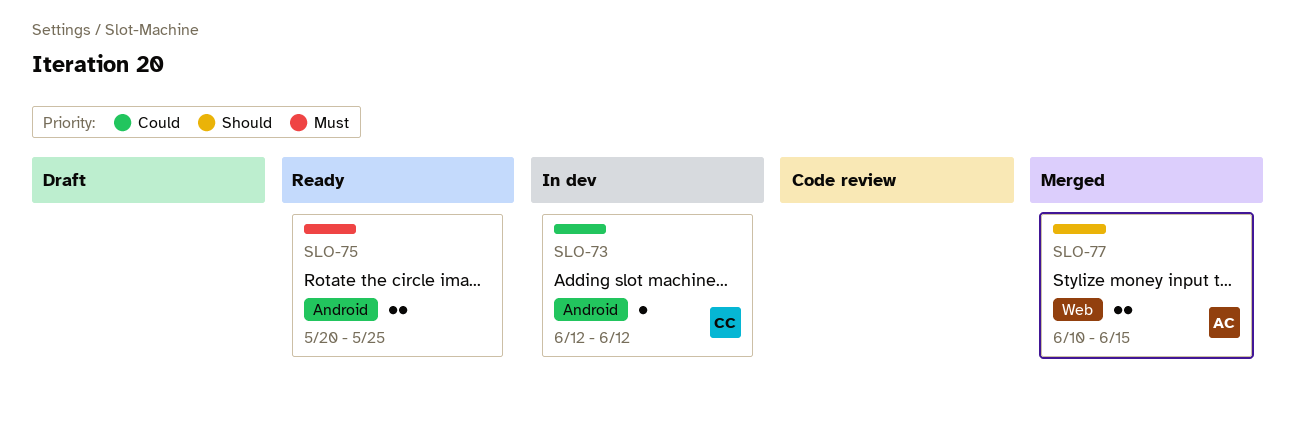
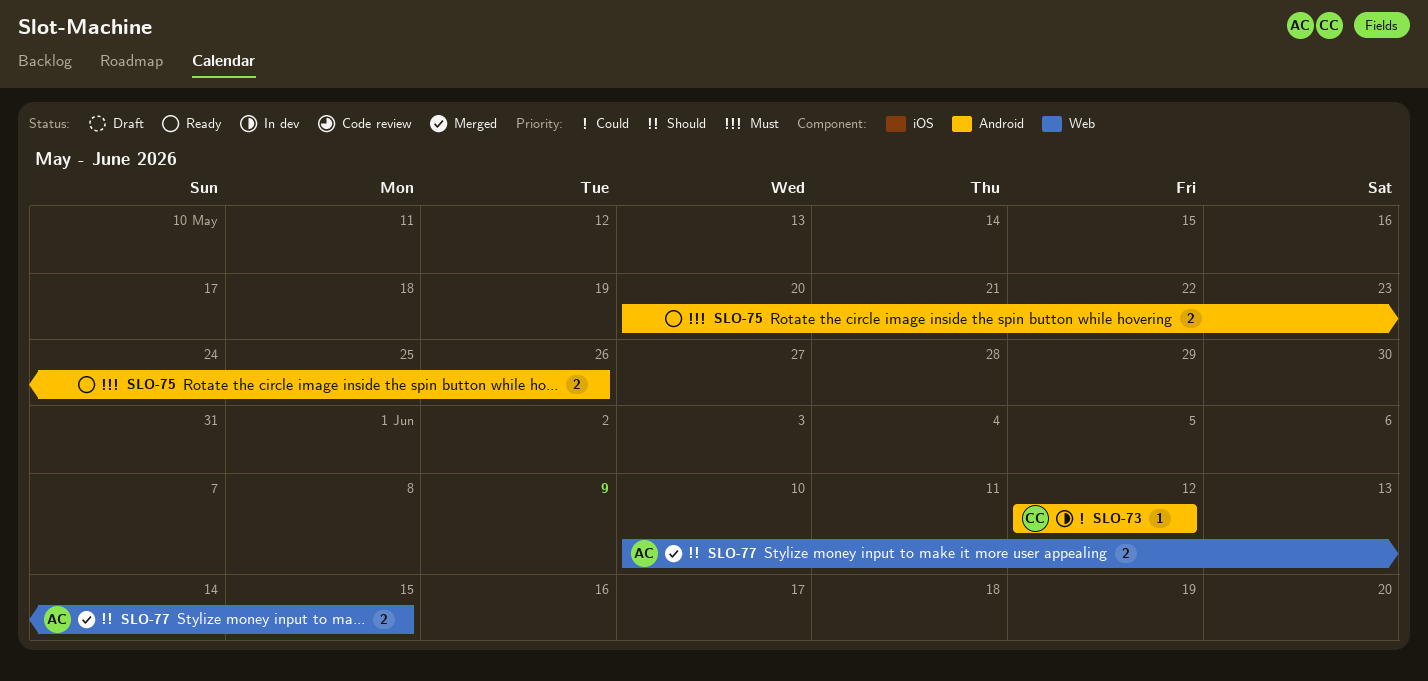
SLO-75, due: May 25 -> May 26

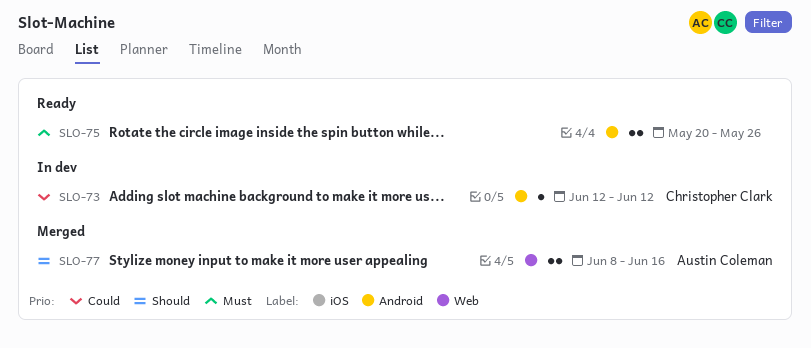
SLO-77, start: Jun 10 -> Jun 8
SLO-77, due: Jun 15 -> Jun 16

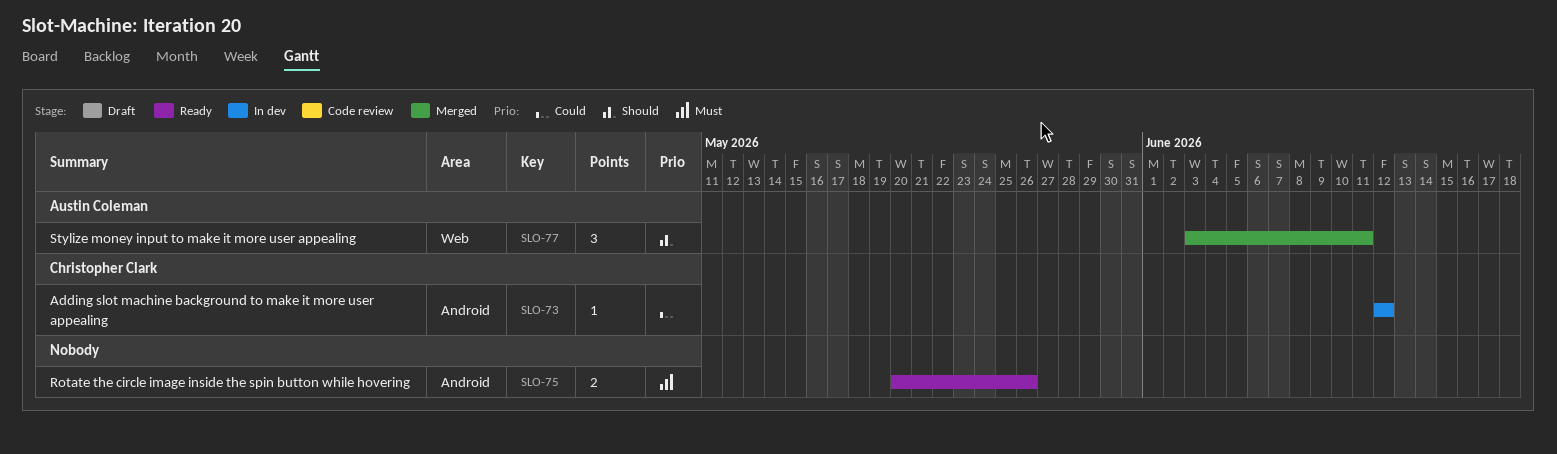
SLO-77, estimate: 2 -> 3
SLO-77, start: Jun 8 -> Jun 3
SLO-77, due: Jun 16 -> Jun 11

